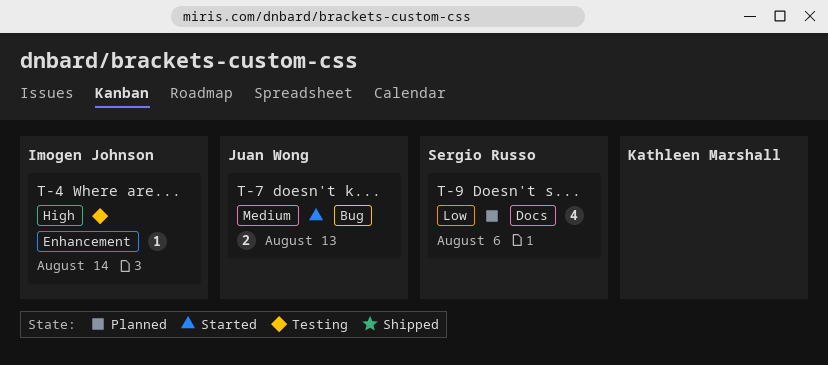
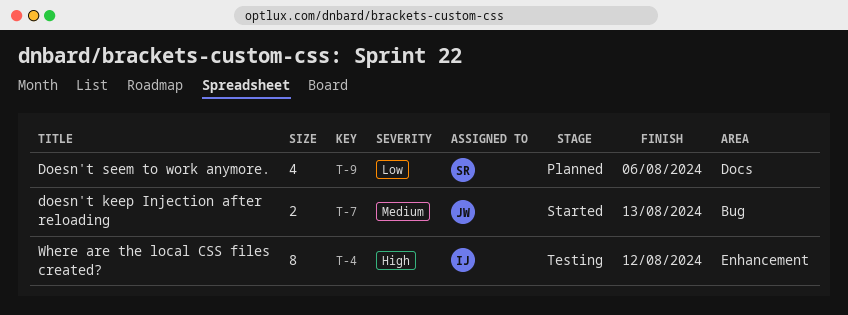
T-4, estimate: 1 -> 8
T-4, due: Aug 14 -> Aug 12

